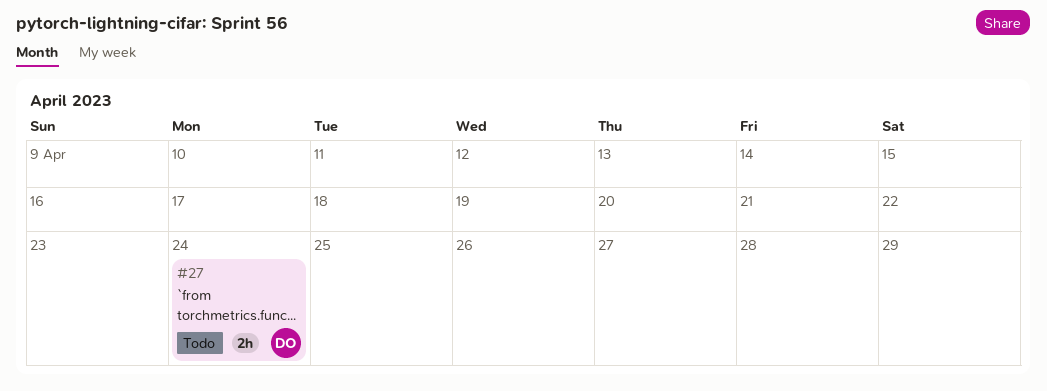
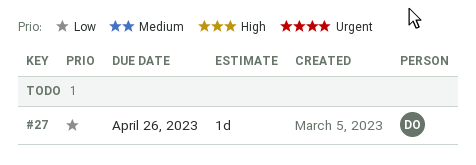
#27, estimate: 2h -> 1d
#27, due: Apr 24 -> Apr 26

